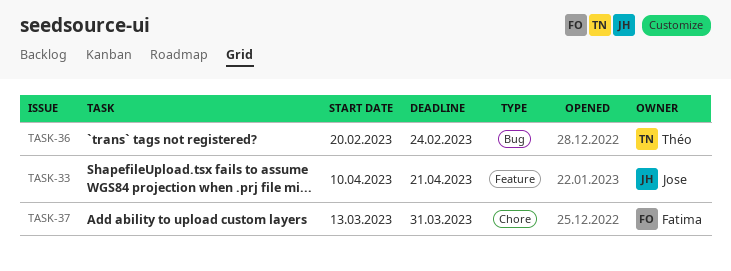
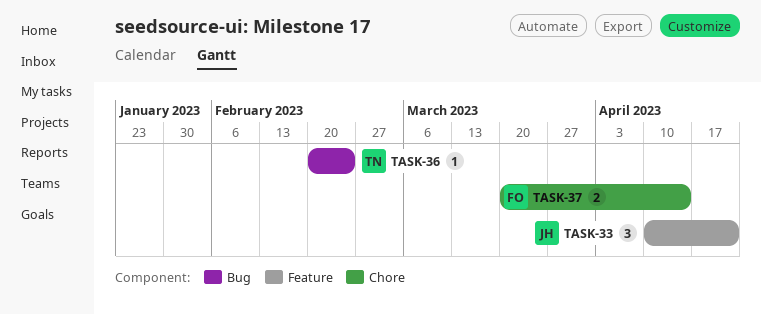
TASK-37, start: Mar 13 -> Mar 20
TASK-37, due: Mar 31 -> Apr 14

